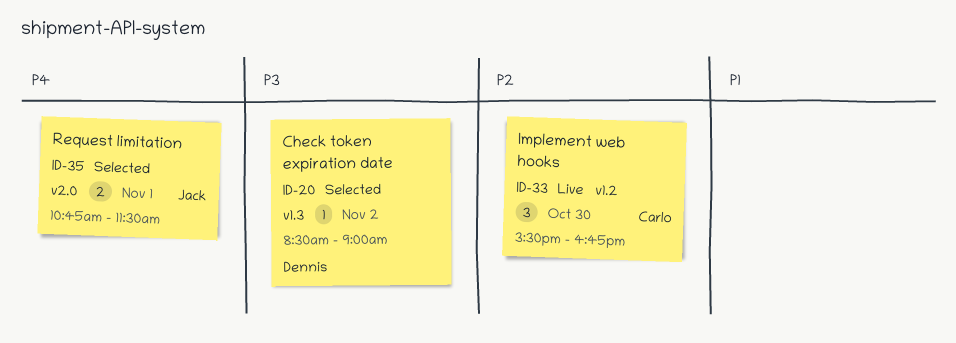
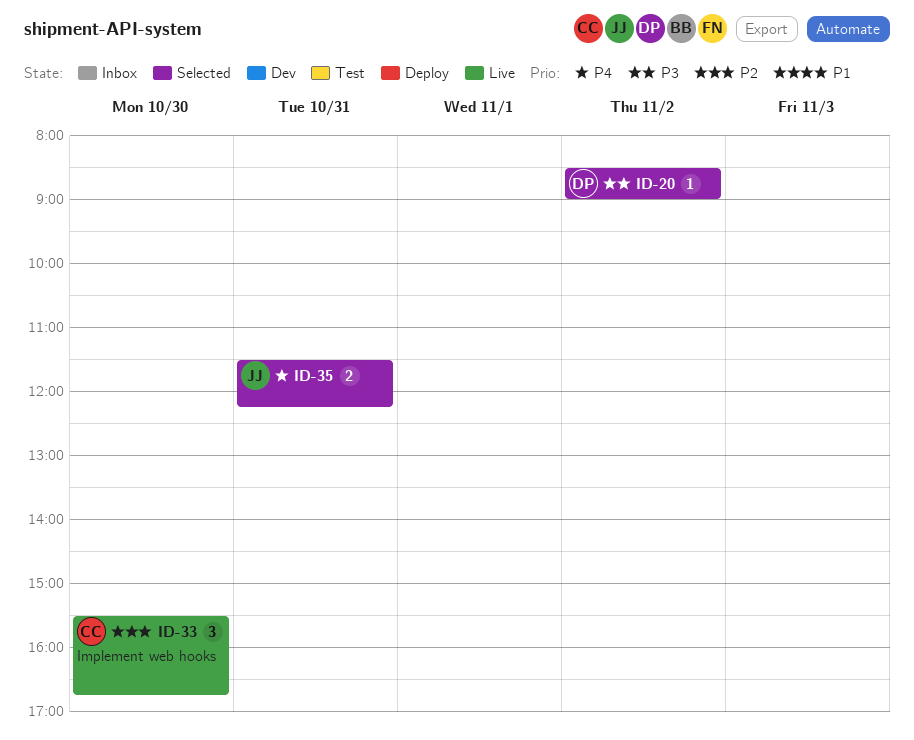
ID-35, day: Nov 1 -> Oct 31
ID-35, begins: 10:45 -> 11:30
ID-35, ends: 11:30 -> 12:15

